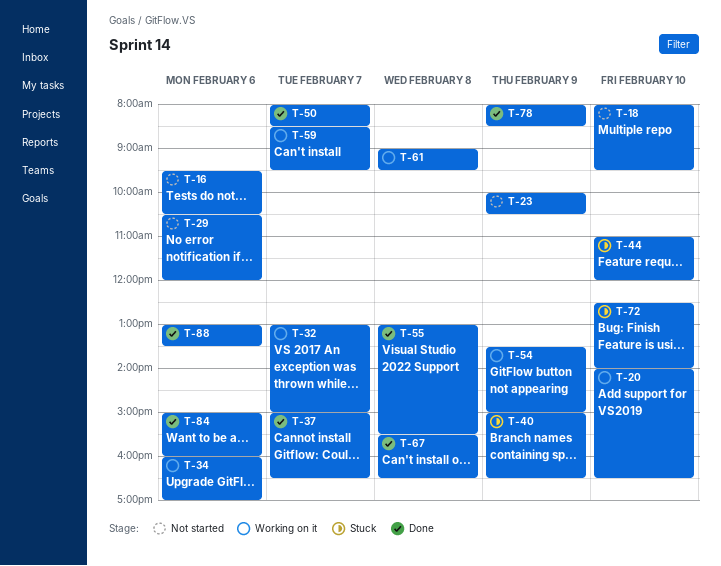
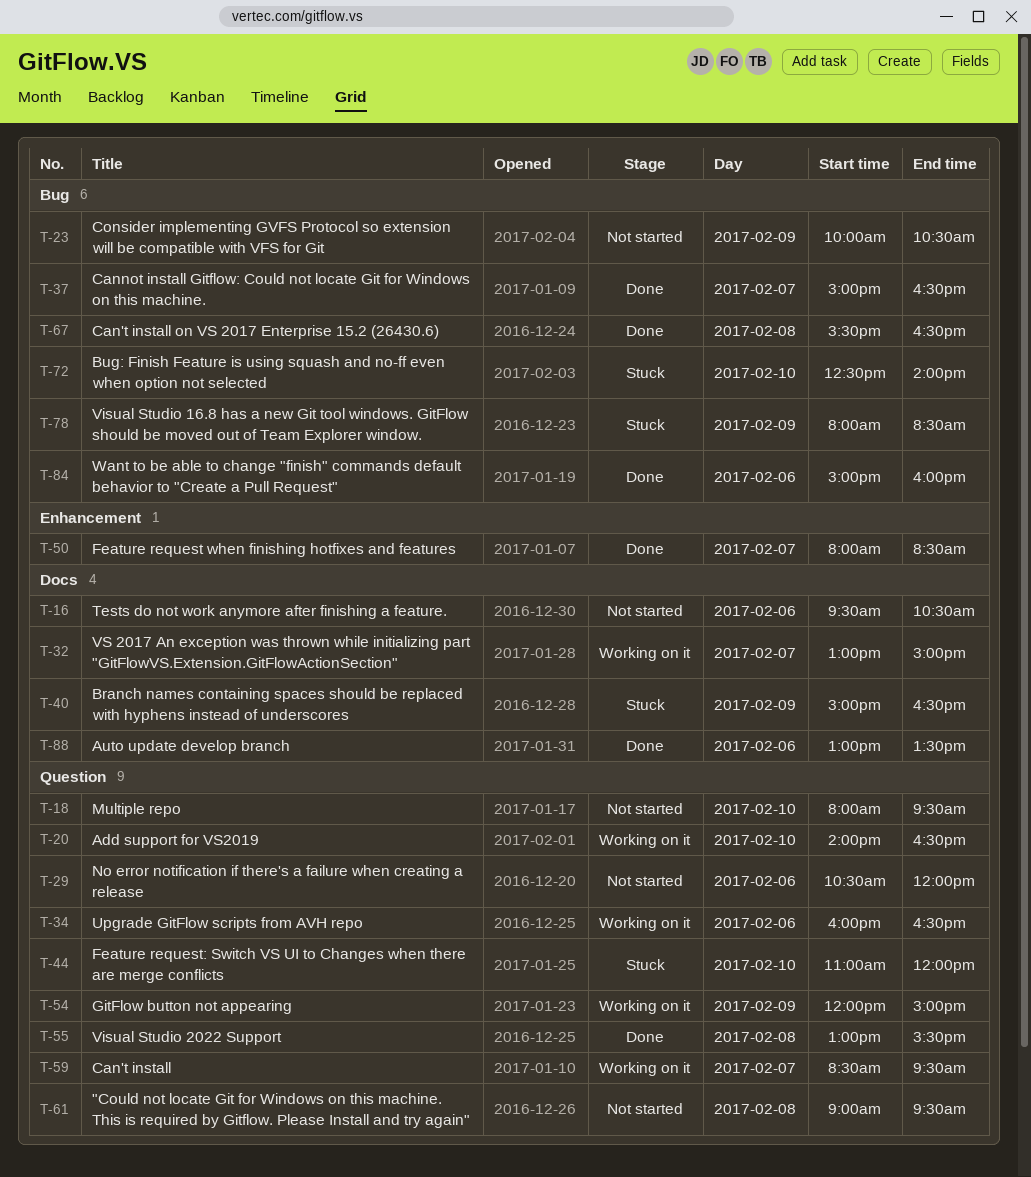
T-34, ends: 17:00 -> 16:30
T-54, begins: 13:30 -> 12:00
T-61, status: Working on it -> Not started
T-78, status: Done -> Stuck

